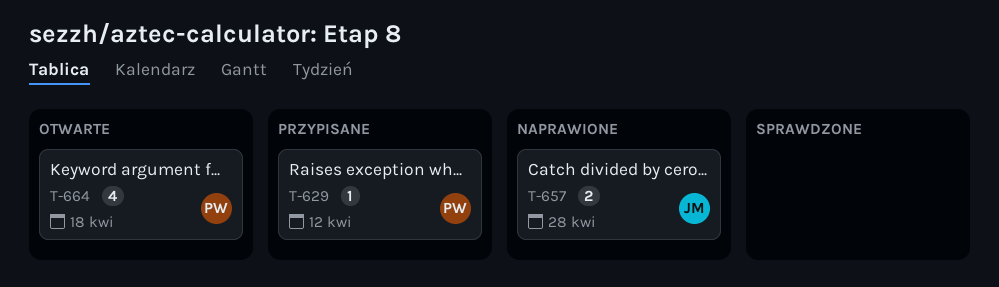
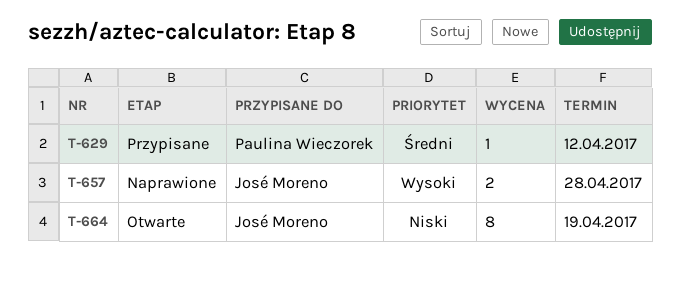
T-664, owner: Paulina Wieczorek -> José Moreno
T-664, estimate: 4 -> 8
T-664, due: Apr 18 -> Apr 19

